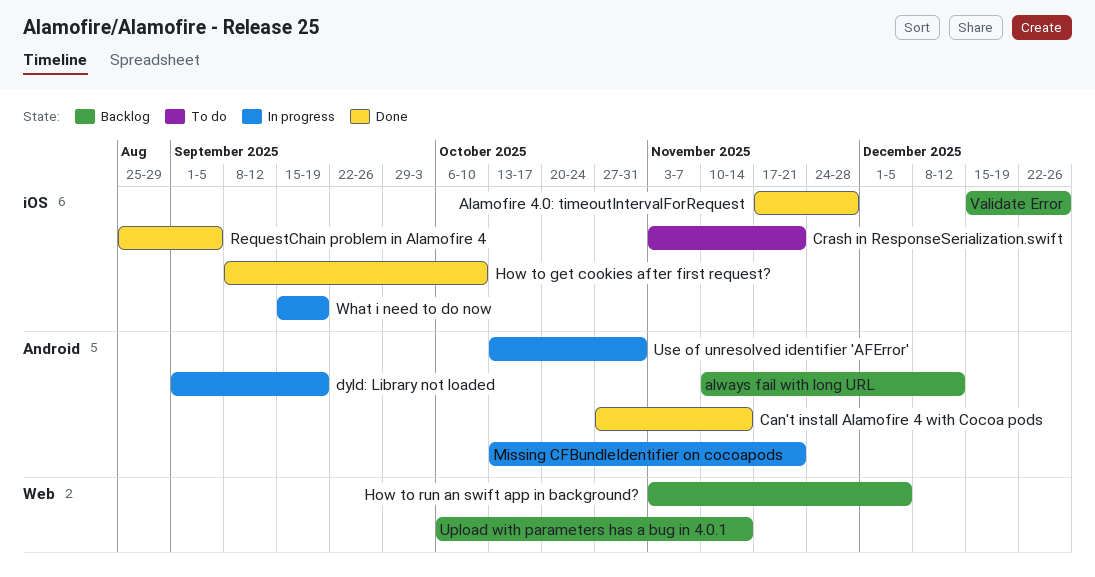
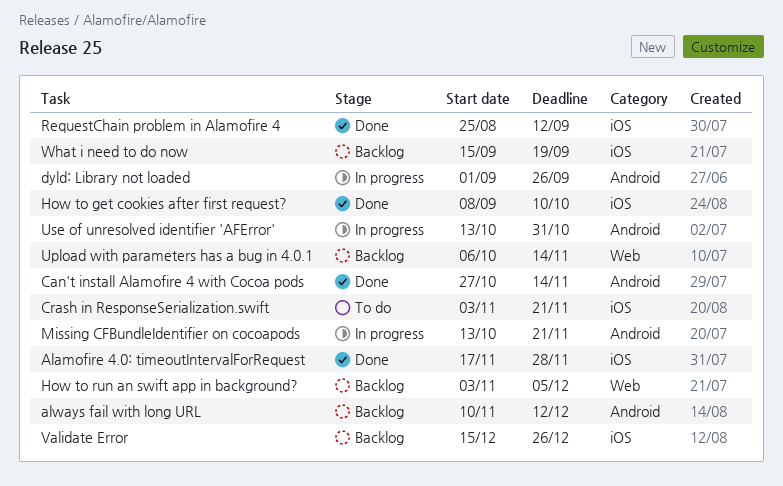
dyld: Library not loaded, due: Sep 19 -> Sep 26
RequestChain problem in Alamofire 4, due: Sep 5 -> Sep 12
What i need to do now, status: In progress -> Backlog

